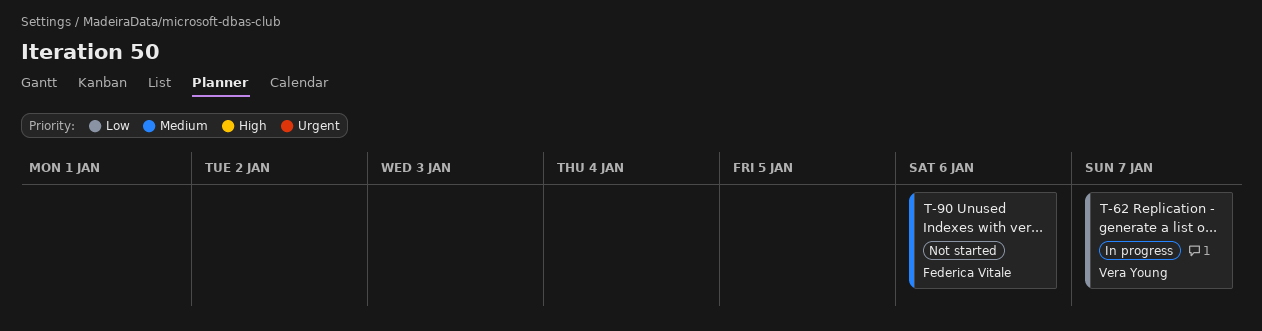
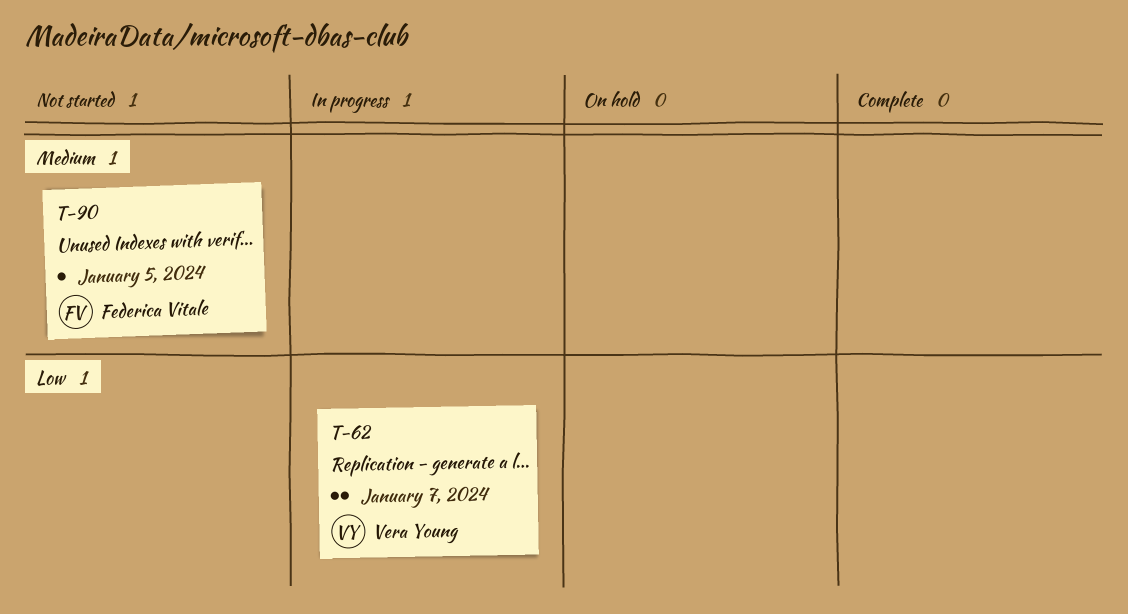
T-90, due: Jan 6 -> Jan 5

